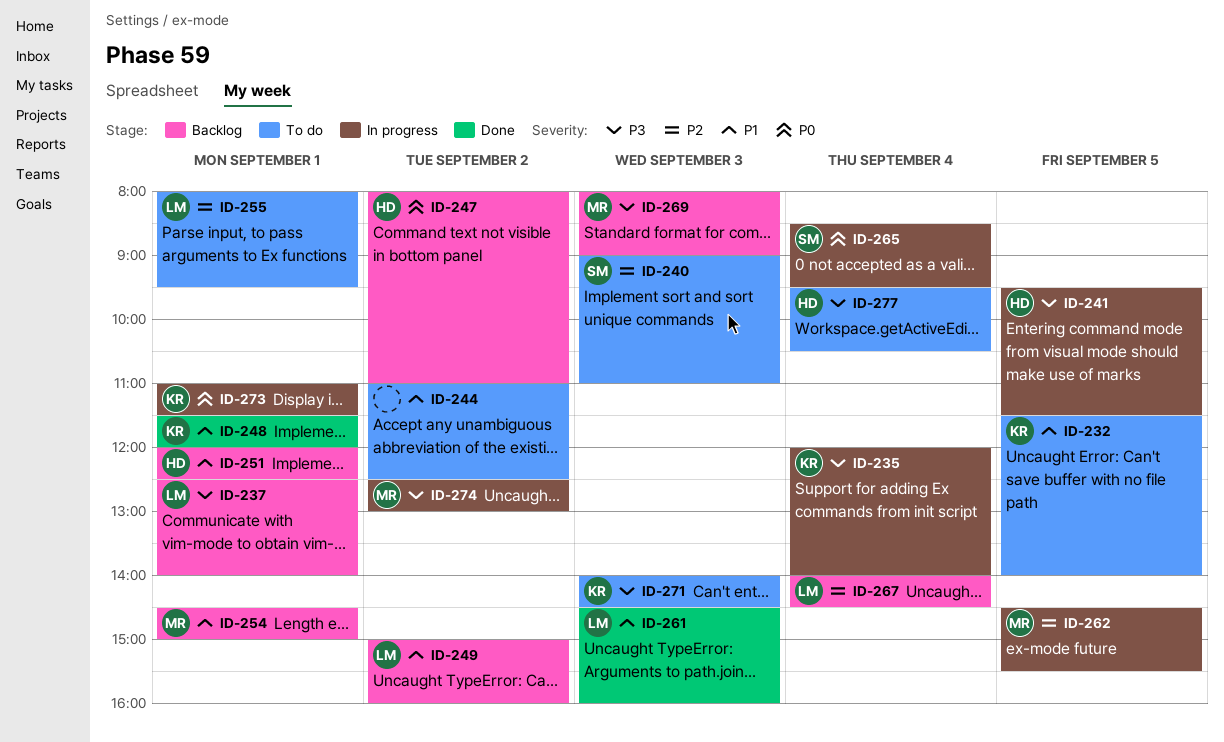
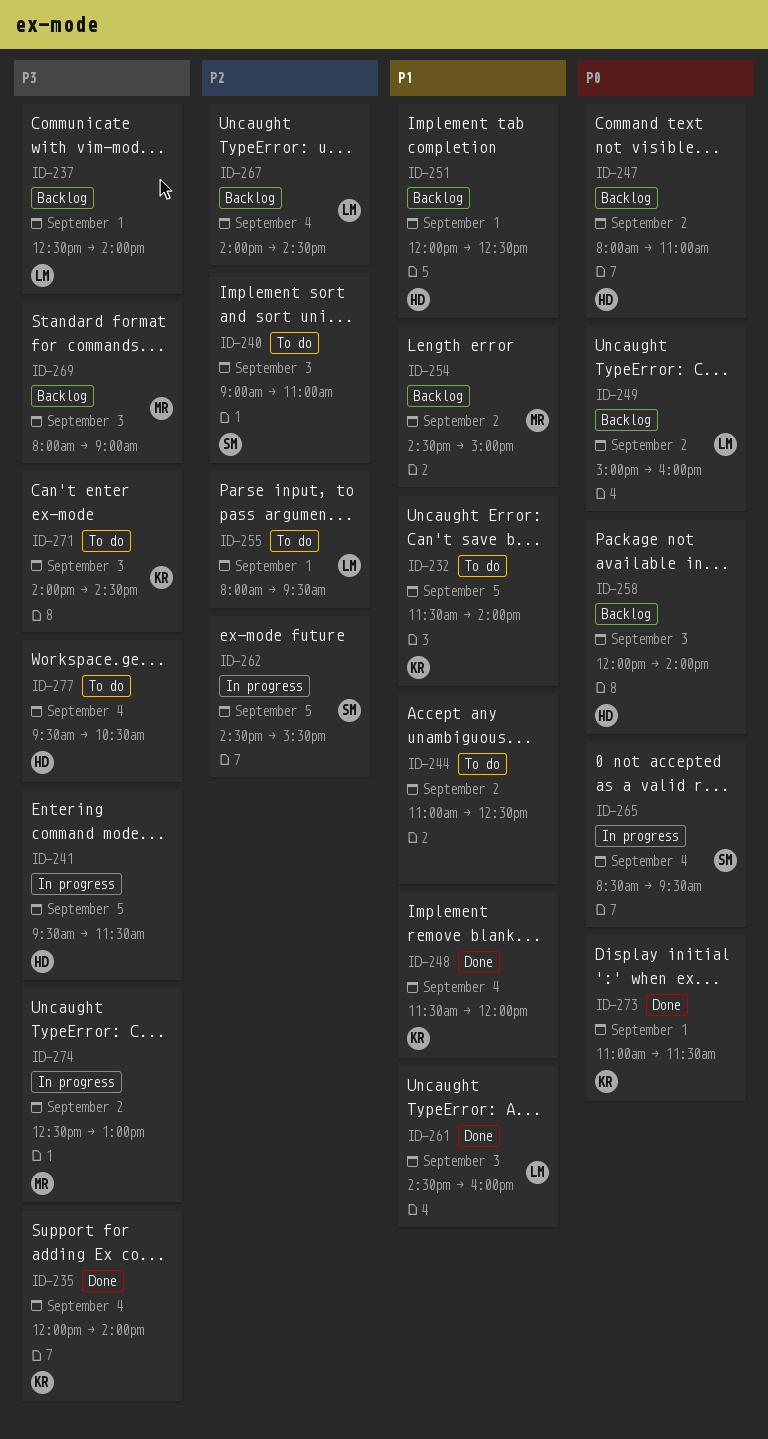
ID-235, status: In progress -> Done
ID-248, day: Sep 1 -> Sep 4
ID-249, priority: P1 -> P0
ID-254, day: Sep 1 -> Sep 2
ID-258: none -> present
ID-262, owner: MR -> SM
ID-273, status: In progress -> Done

